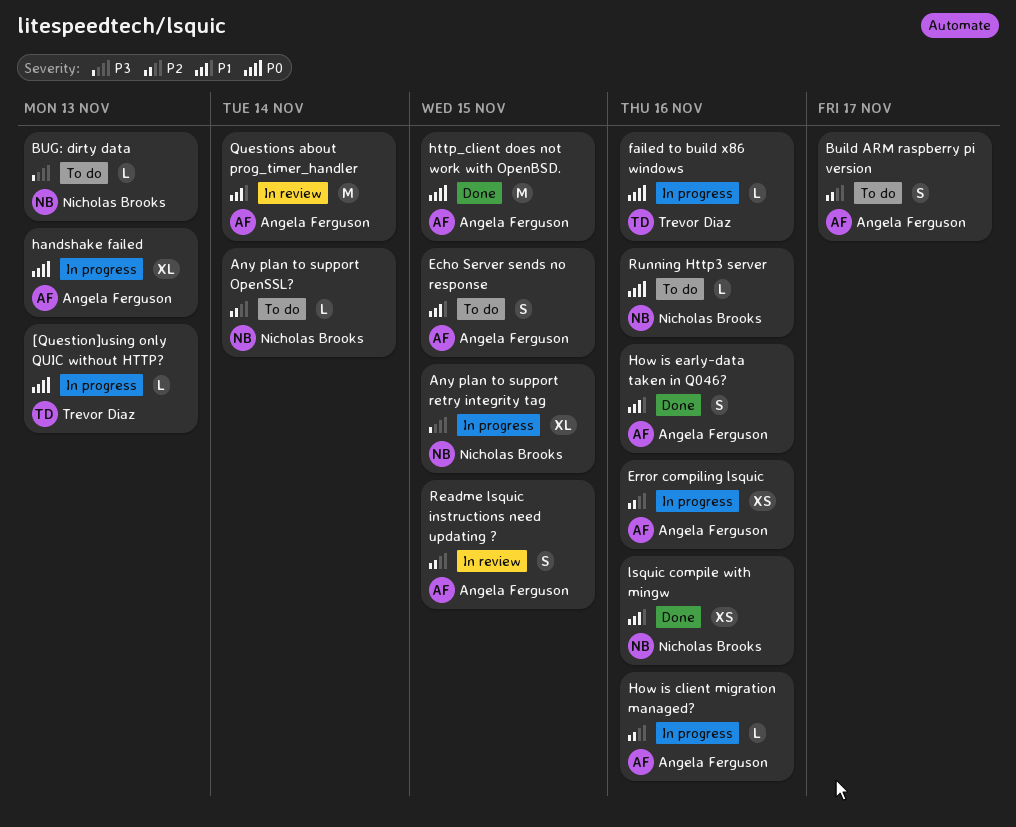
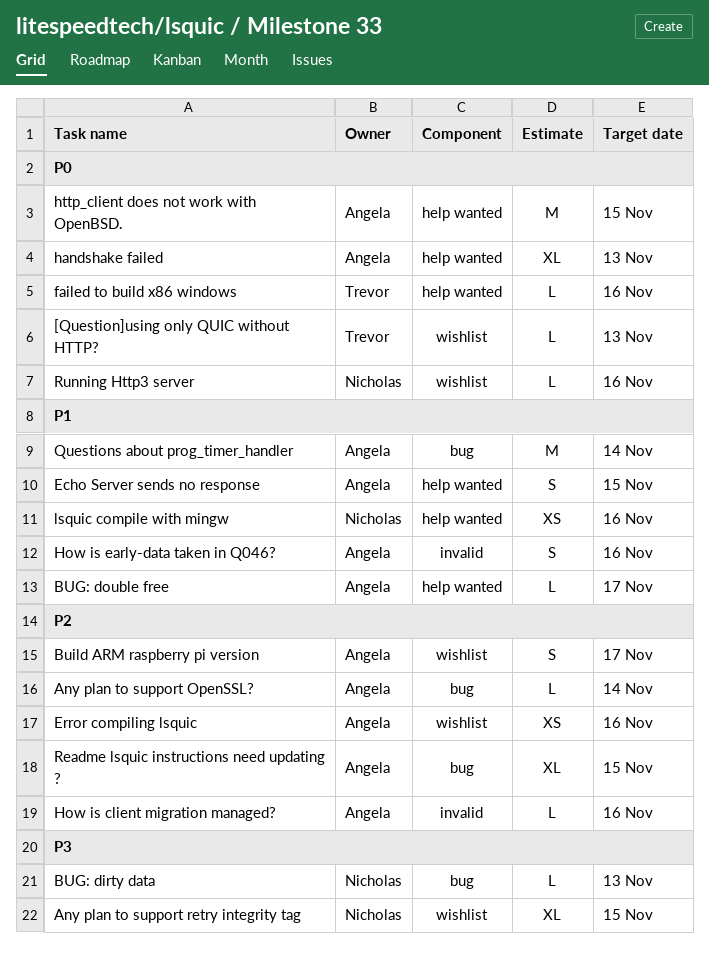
Any plan to support OpenSSL?, owner: Nicholas Brooks -> Angela Ferguson
BUG: double free: none -> present
Readme lsquic instructions need updating ?, estimate: S -> XL

